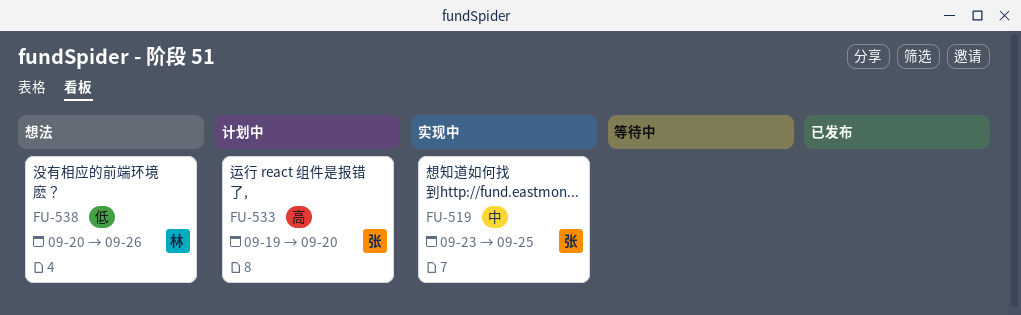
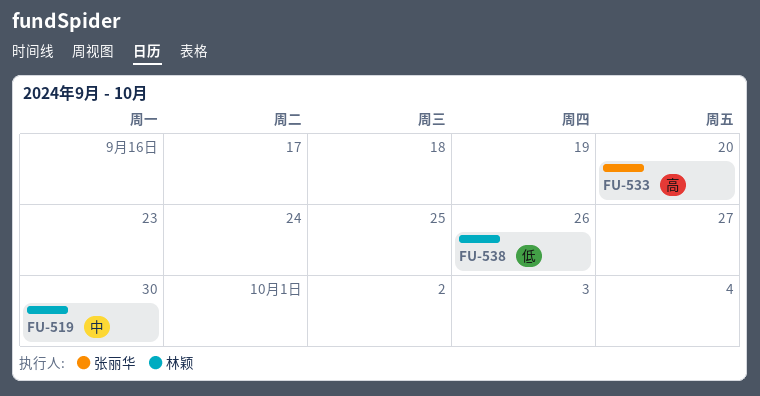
FU-519, owner: 张丽华 -> 林颖
FU-519, due: Sep 25 -> Sep 30

